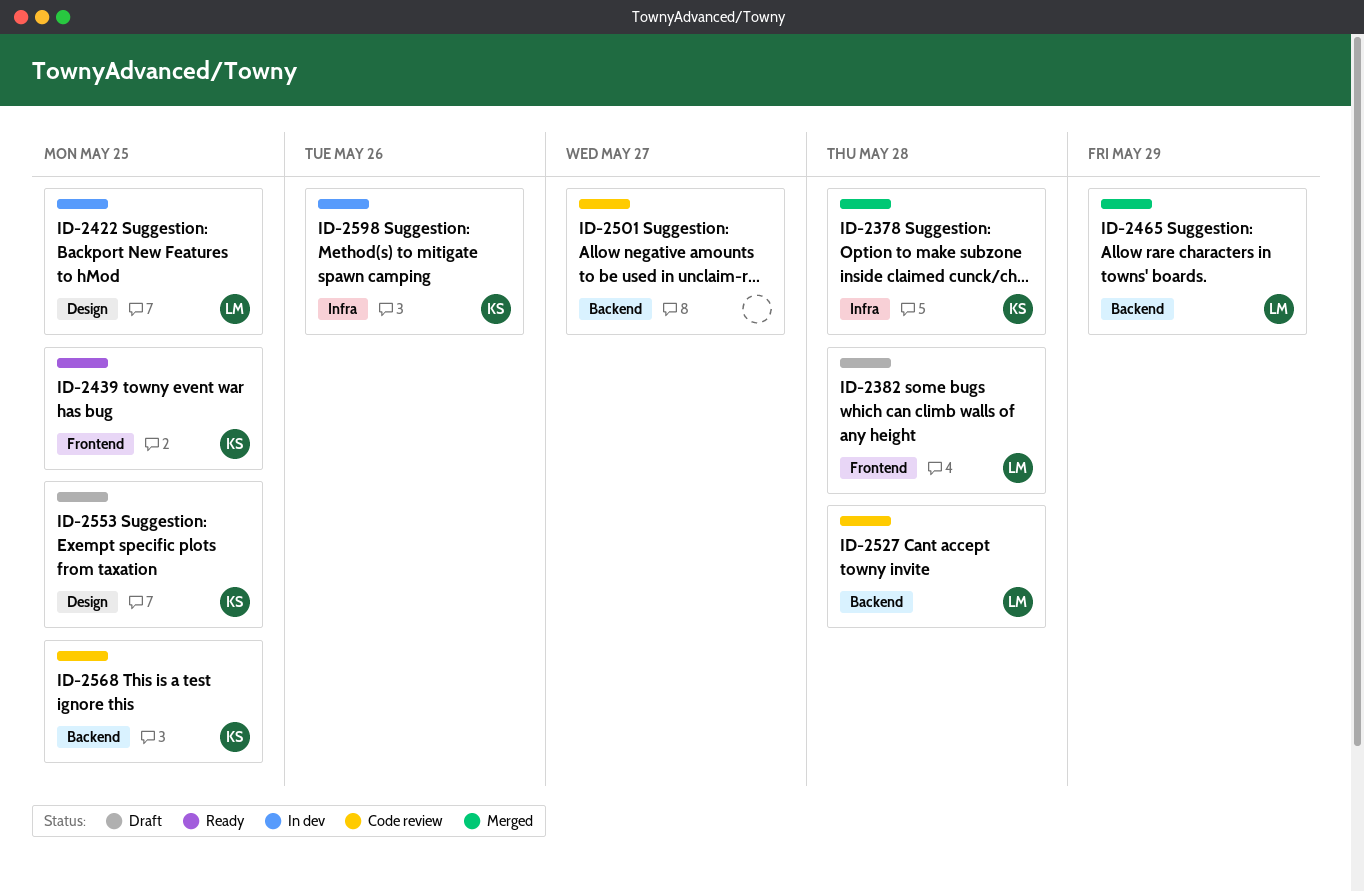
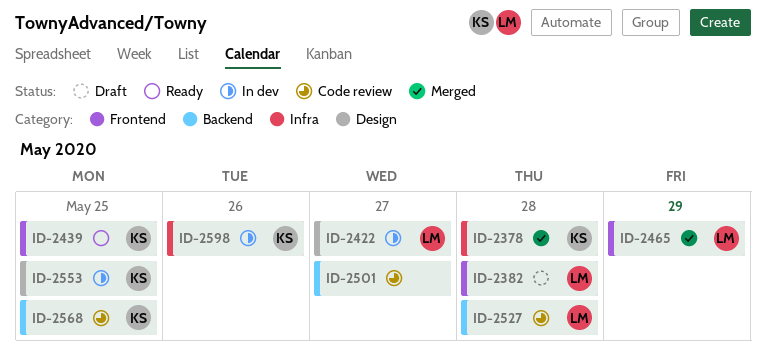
ID-2422, due: May 25 -> May 27
ID-2465, label: Backend -> Frontend
ID-2553, status: Draft -> In dev

